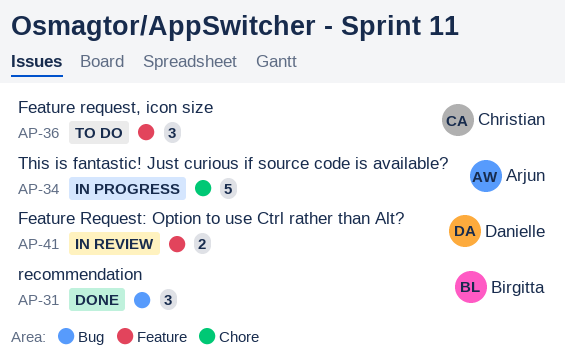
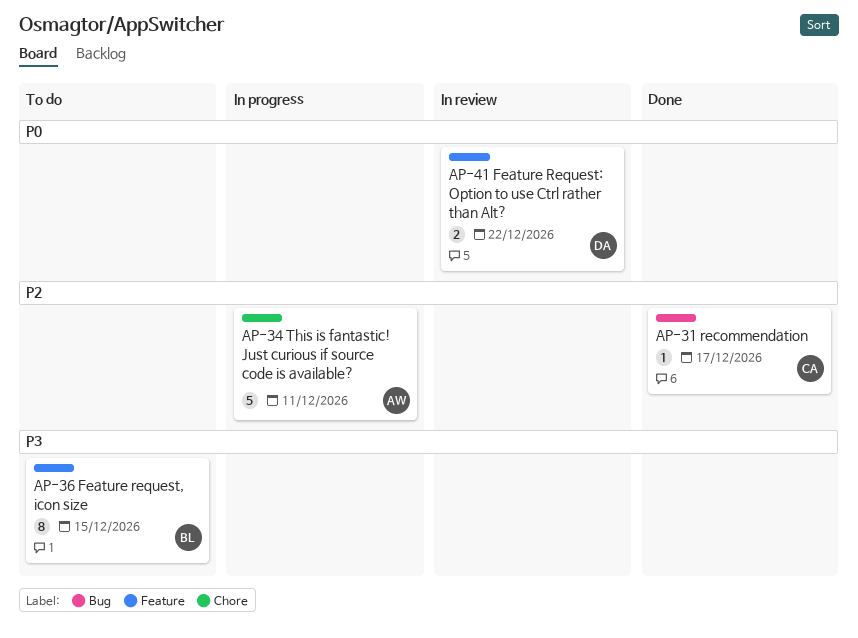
AP-31, owner: Birgitta -> Christian
AP-31, estimate: 3 -> 1
AP-36, owner: Christian -> Birgitta
AP-36, estimate: 3 -> 8

